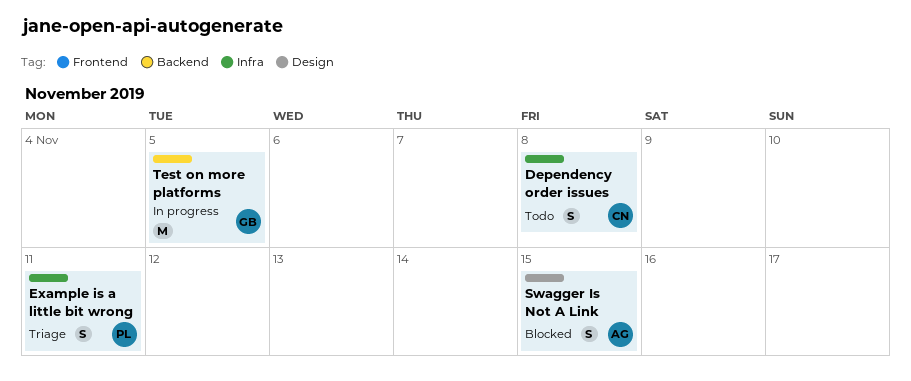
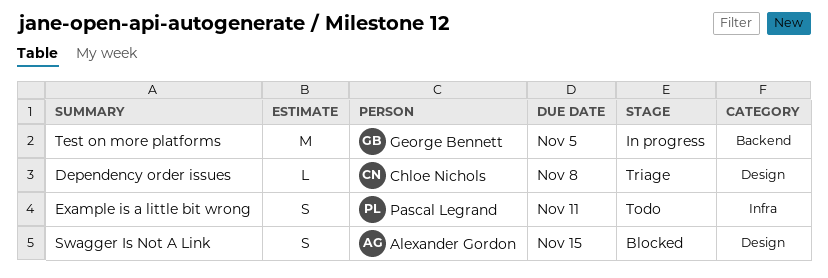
Dependency order issues, status: Todo -> Triage
Dependency order issues, label: Infra -> Design
Dependency order issues, estimate: S -> L
Example is a little bit wrong, status: Triage -> Todo

